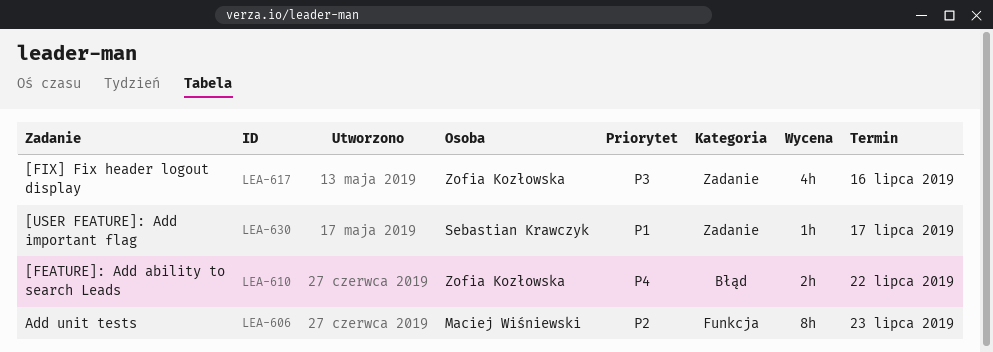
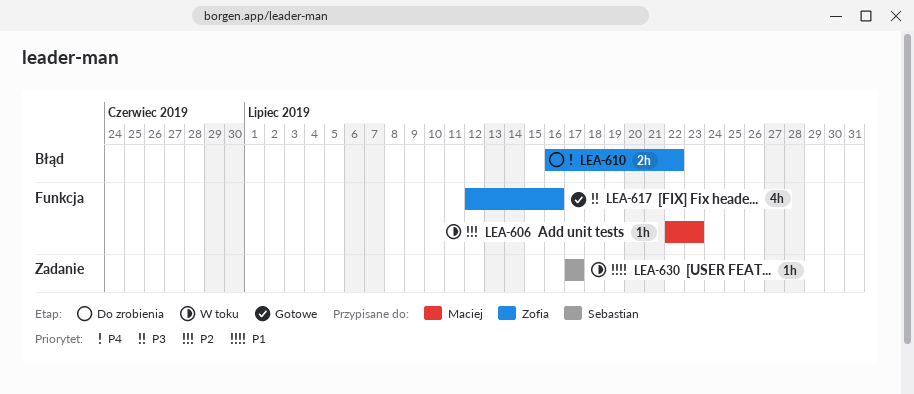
LEA-606, estimate: 8h -> 1h
LEA-617, label: Zadanie -> Funkcja

